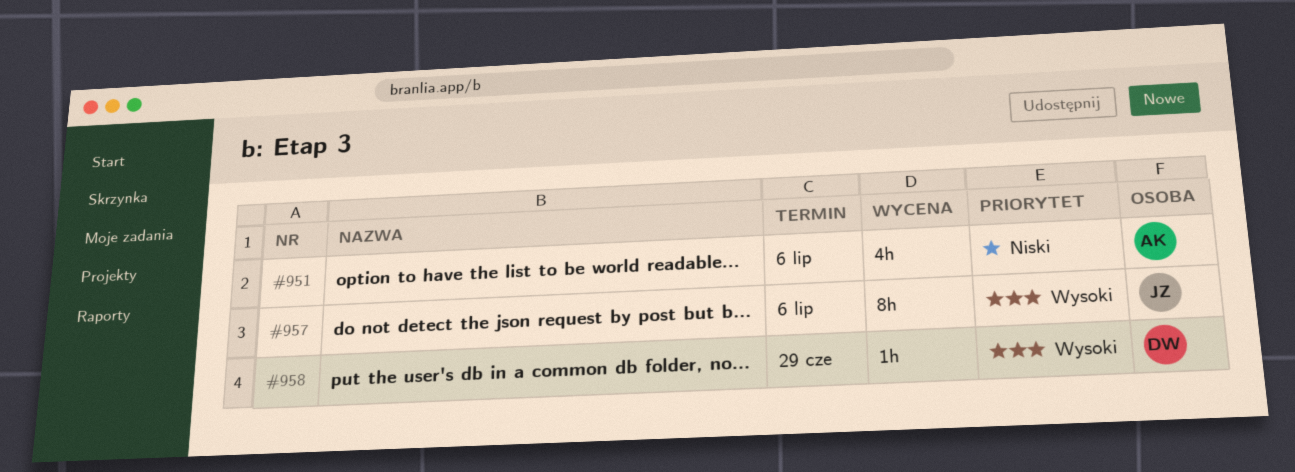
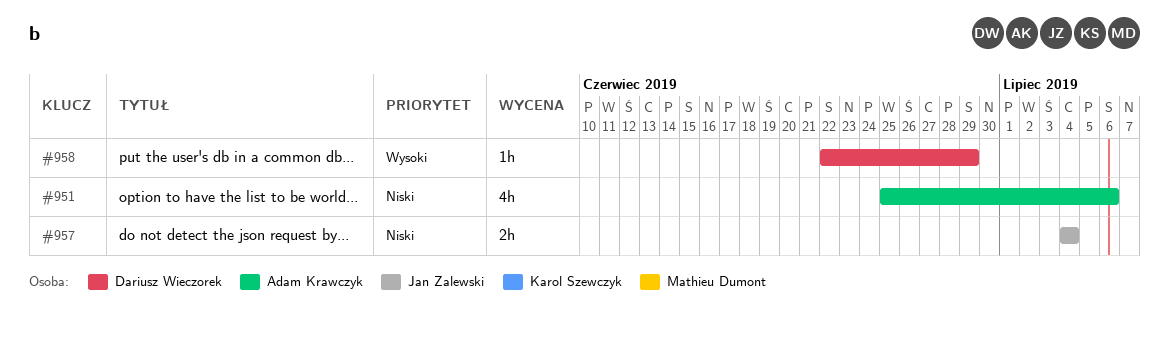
#957, priority: Wysoki -> Niski
#957, estimate: 8h -> 2h
#957, due: Jul 6 -> Jul 4

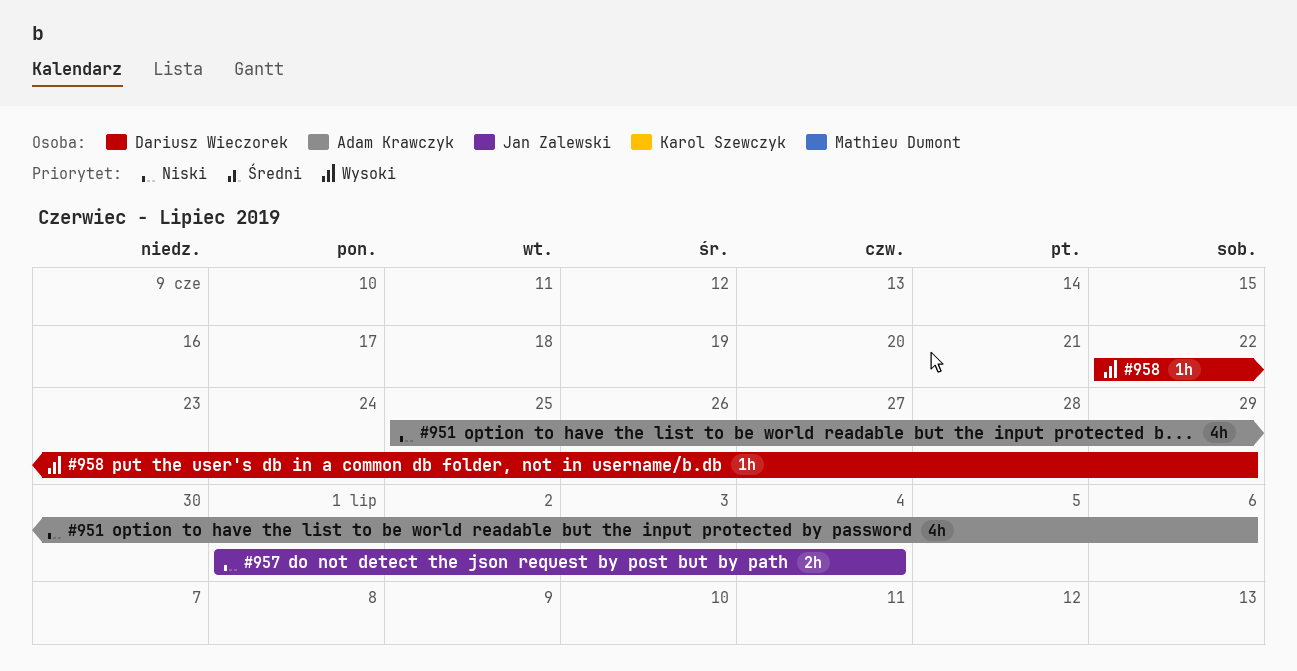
#957, start: Jul 4 -> Jul 1

